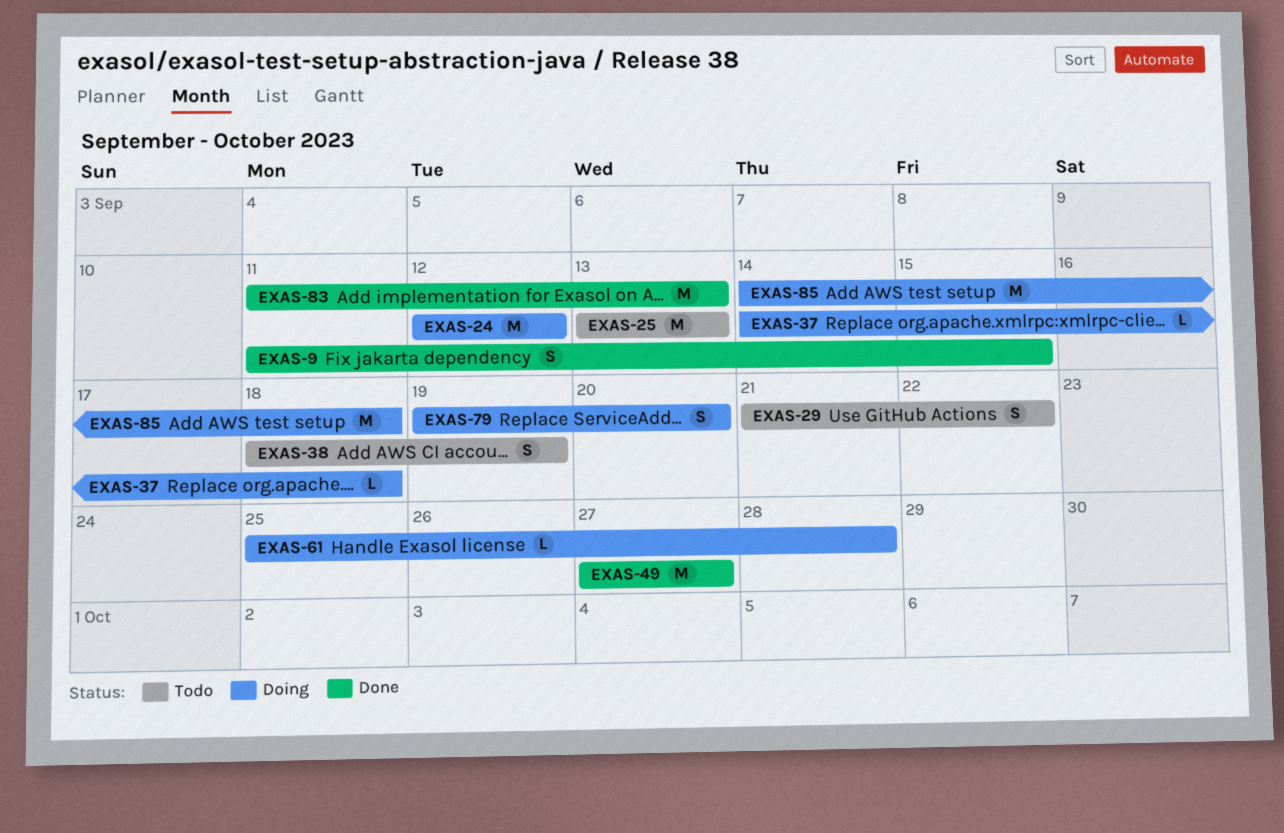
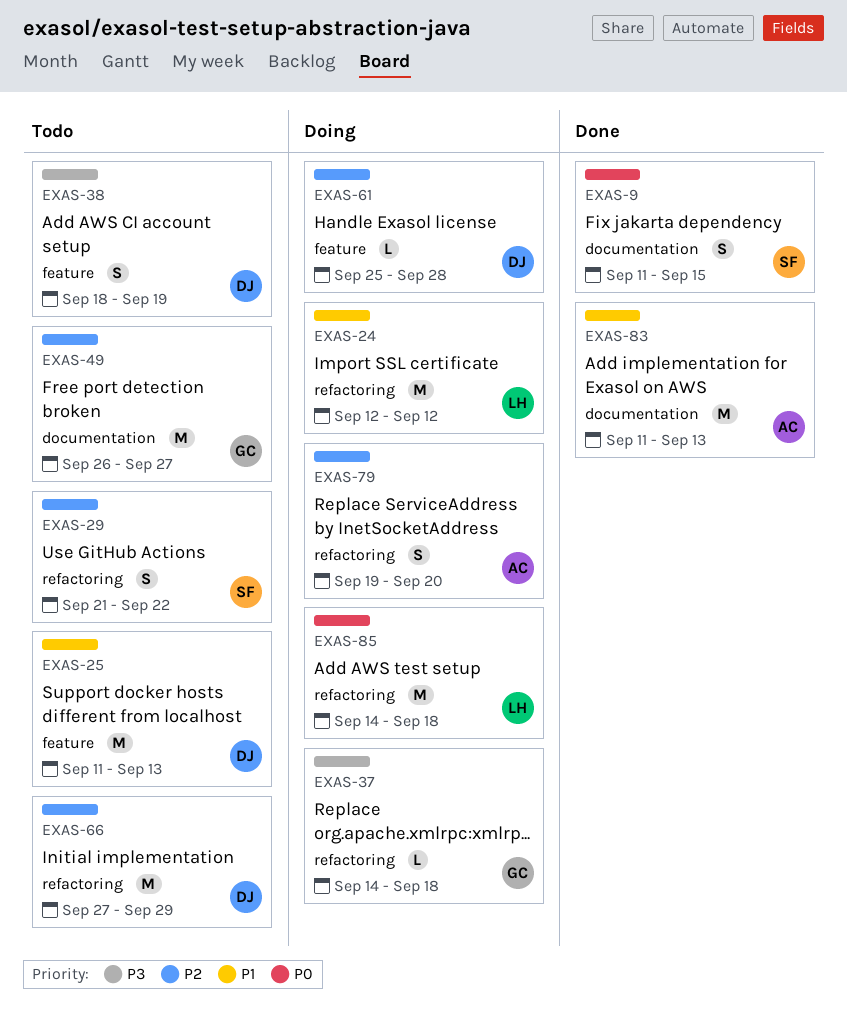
EXAS-25, start: Sep 13 -> Sep 11
EXAS-49, status: Done -> Todo
EXAS-49, start: Sep 27 -> Sep 26
EXAS-66: none -> present

